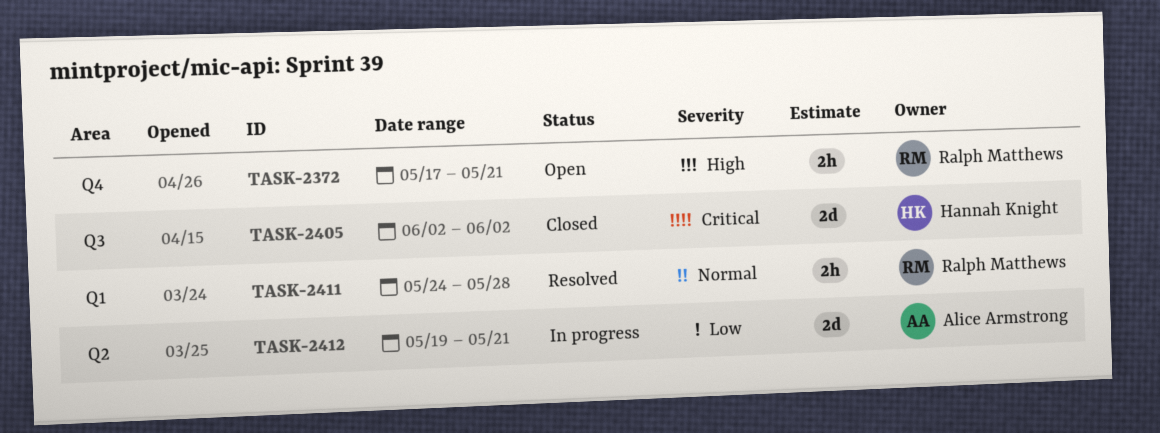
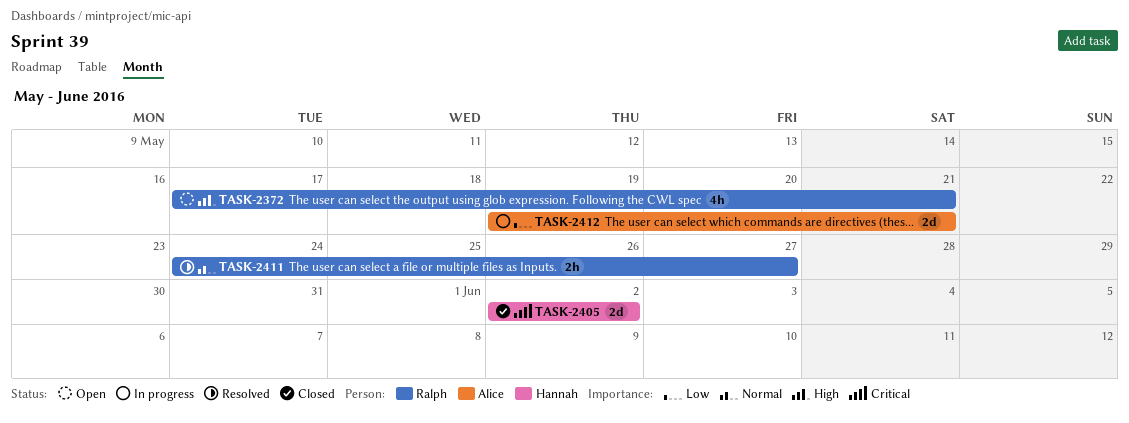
TASK-2372, estimate: 2h -> 4h
TASK-2411, due: May 28 -> May 27

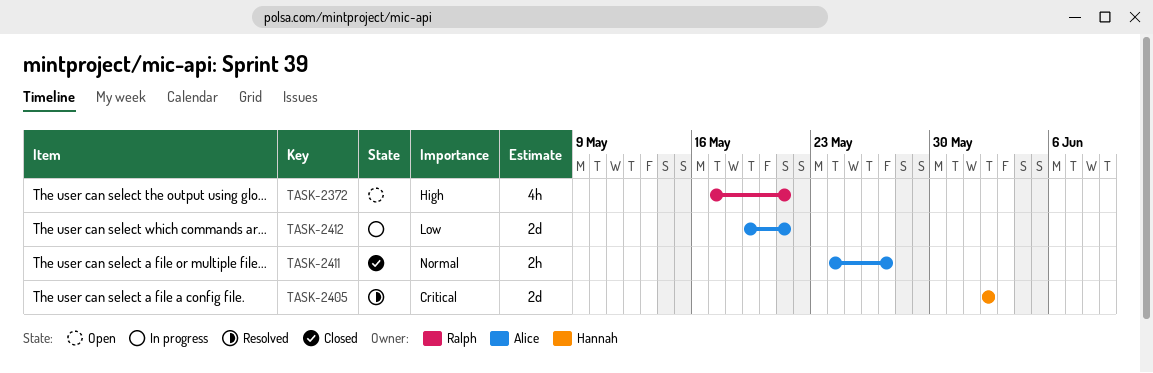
TASK-2405, status: Closed -> Resolved
TASK-2411, status: Resolved -> Closed
TASK-2411, owner: Ralph -> Alice

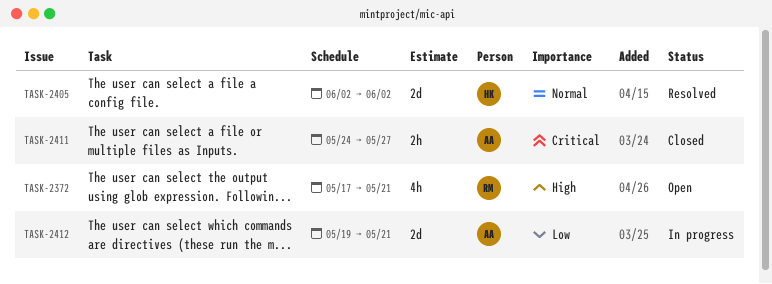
TASK-2405, priority: Critical -> Normal
TASK-2411, priority: Normal -> Critical

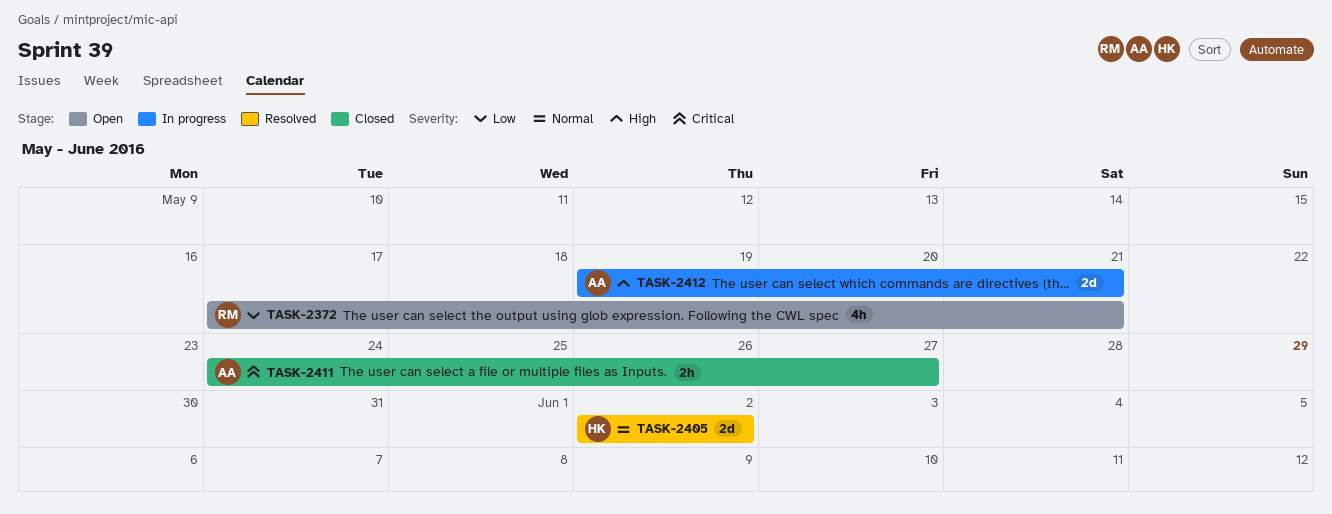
TASK-2372, priority: High -> Low
TASK-2412, priority: Low -> High

